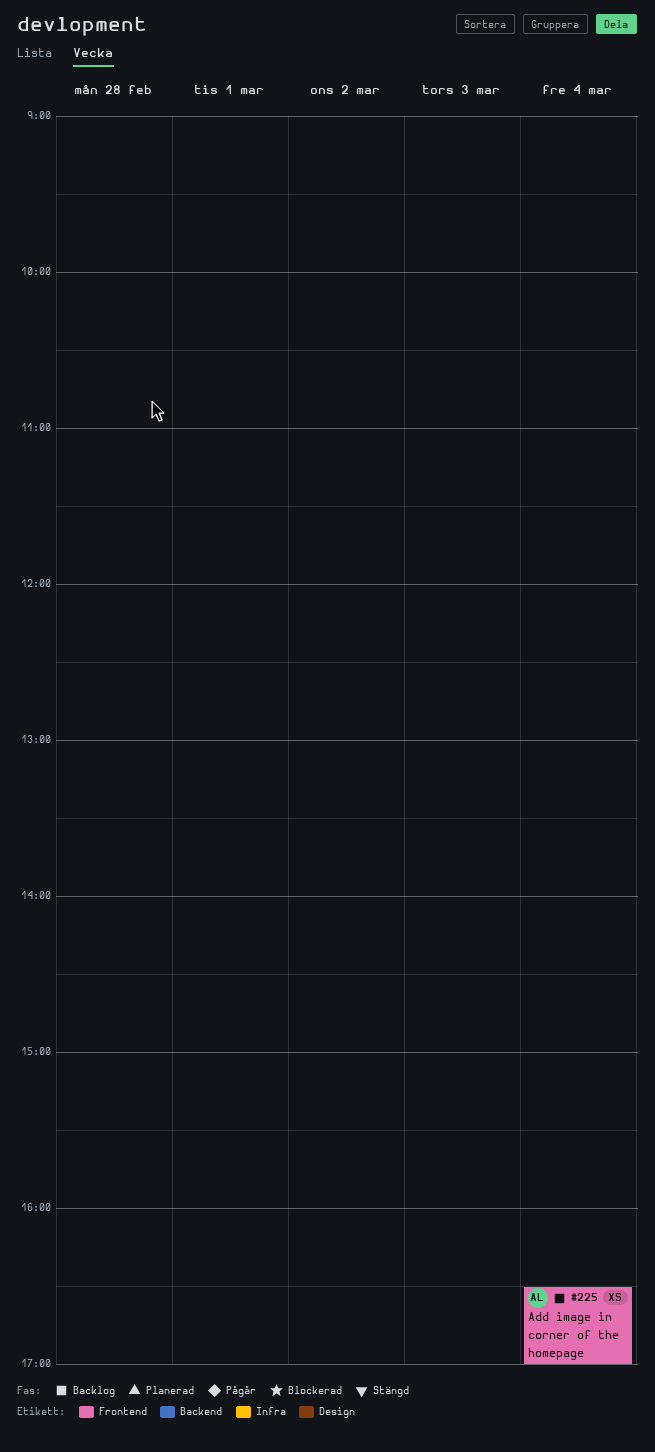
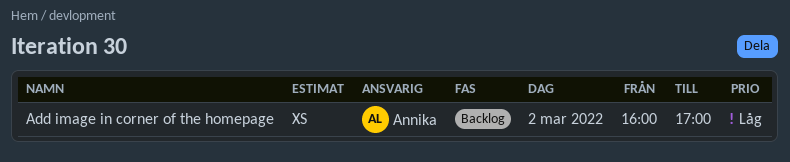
Add image in corner of the homepage, day: Mar 4 -> Mar 2
Add image in corner of the homepage, begins: 16:30 -> 16:00

